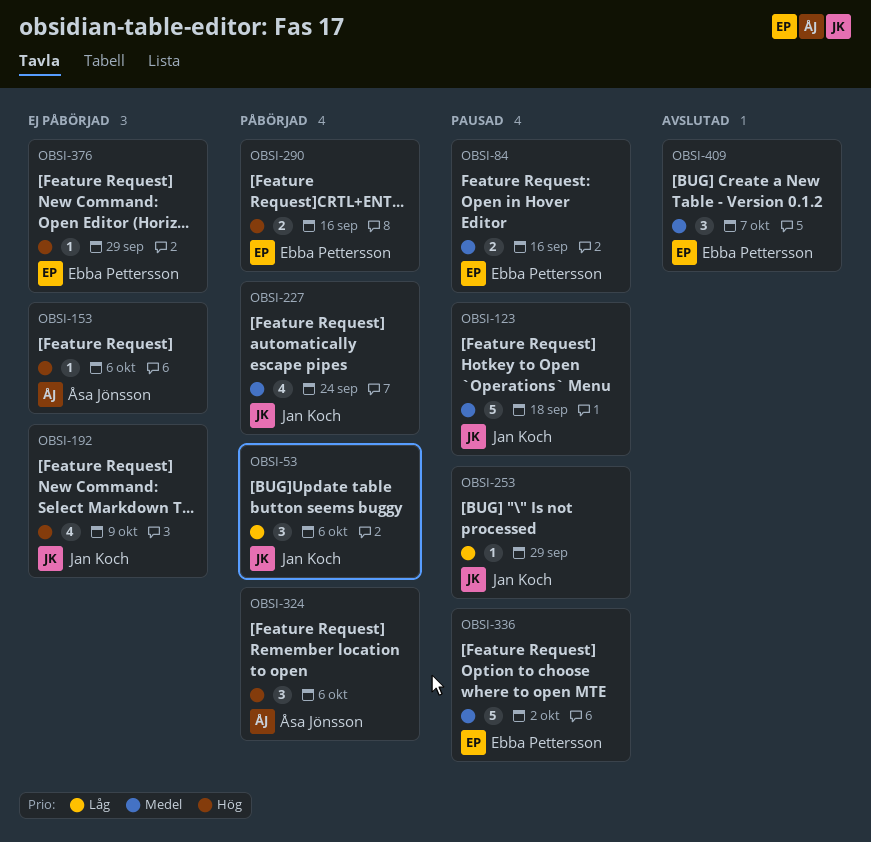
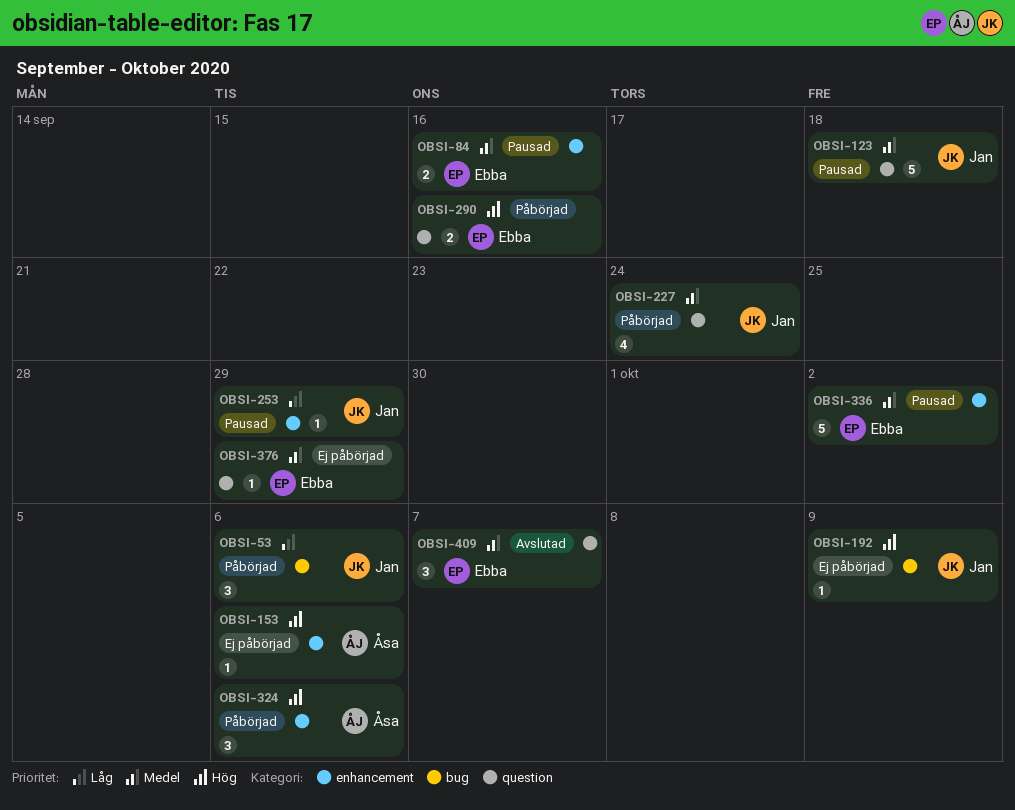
OBSI-192, estimate: 4 -> 1
OBSI-376, priority: Hög -> Medel

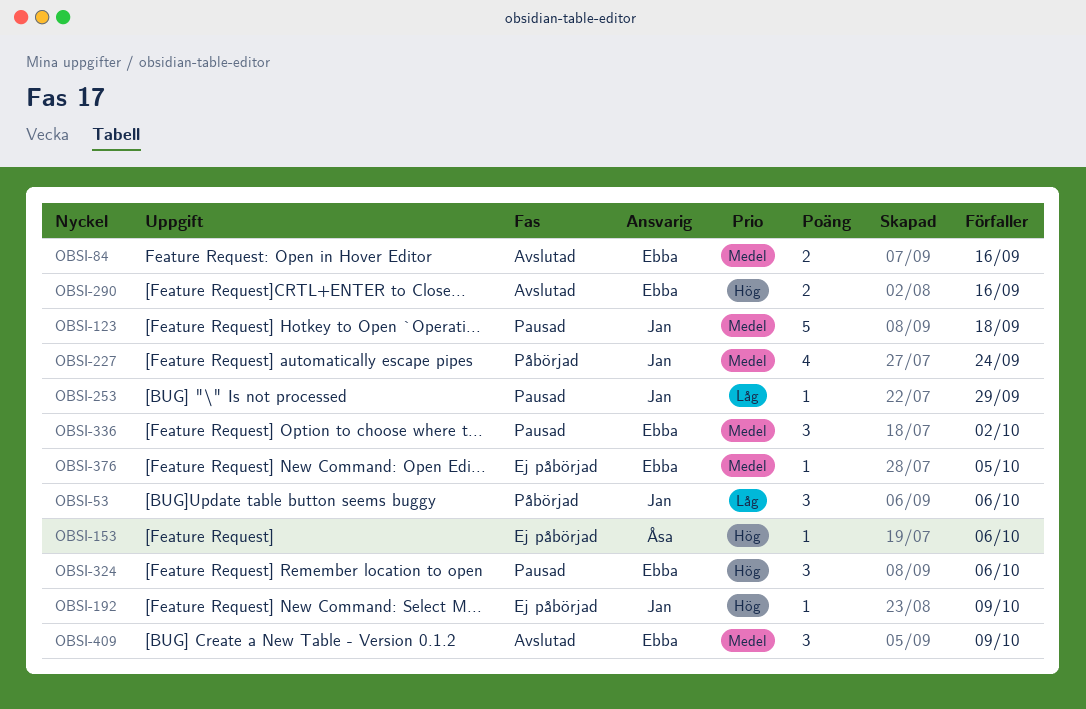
OBSI-84, status: Pausad -> Avslutad
OBSI-290, status: Påbörjad -> Avslutad
OBSI-324, status: Påbörjad -> Pausad
OBSI-324, owner: Åsa -> Ebba
OBSI-336, estimate: 5 -> 3
OBSI-376, due: Sep 29 -> Oct 5
OBSI-409, due: Oct 7 -> Oct 9

